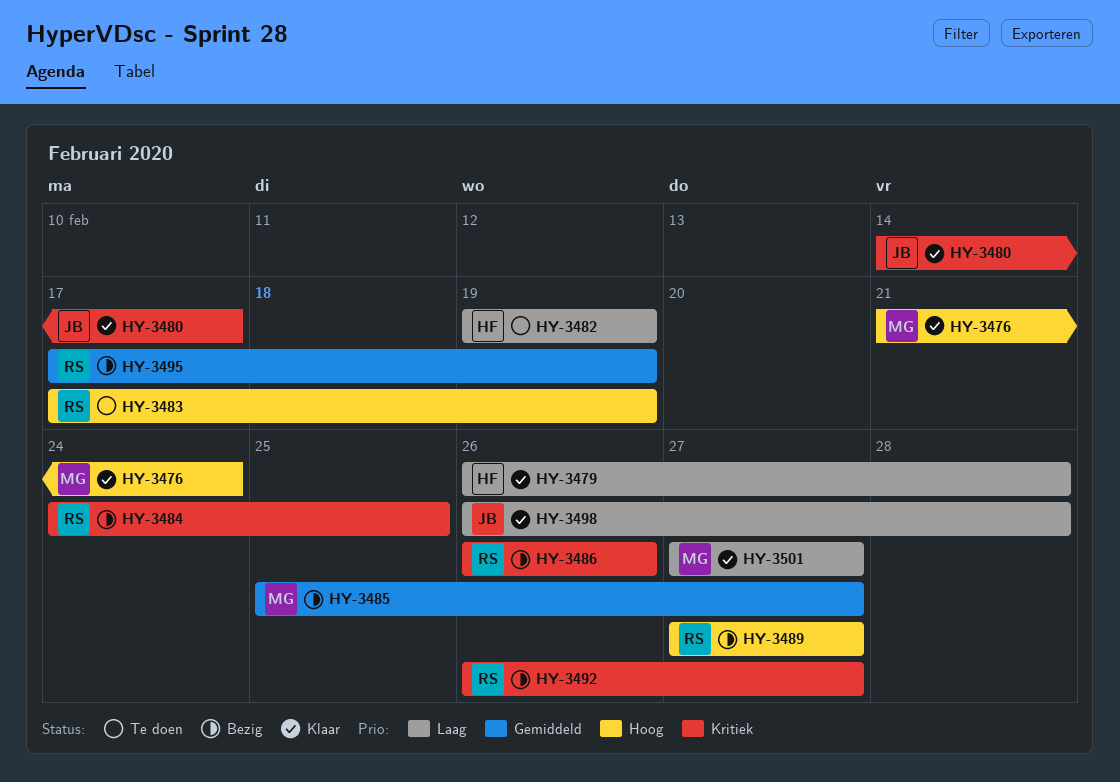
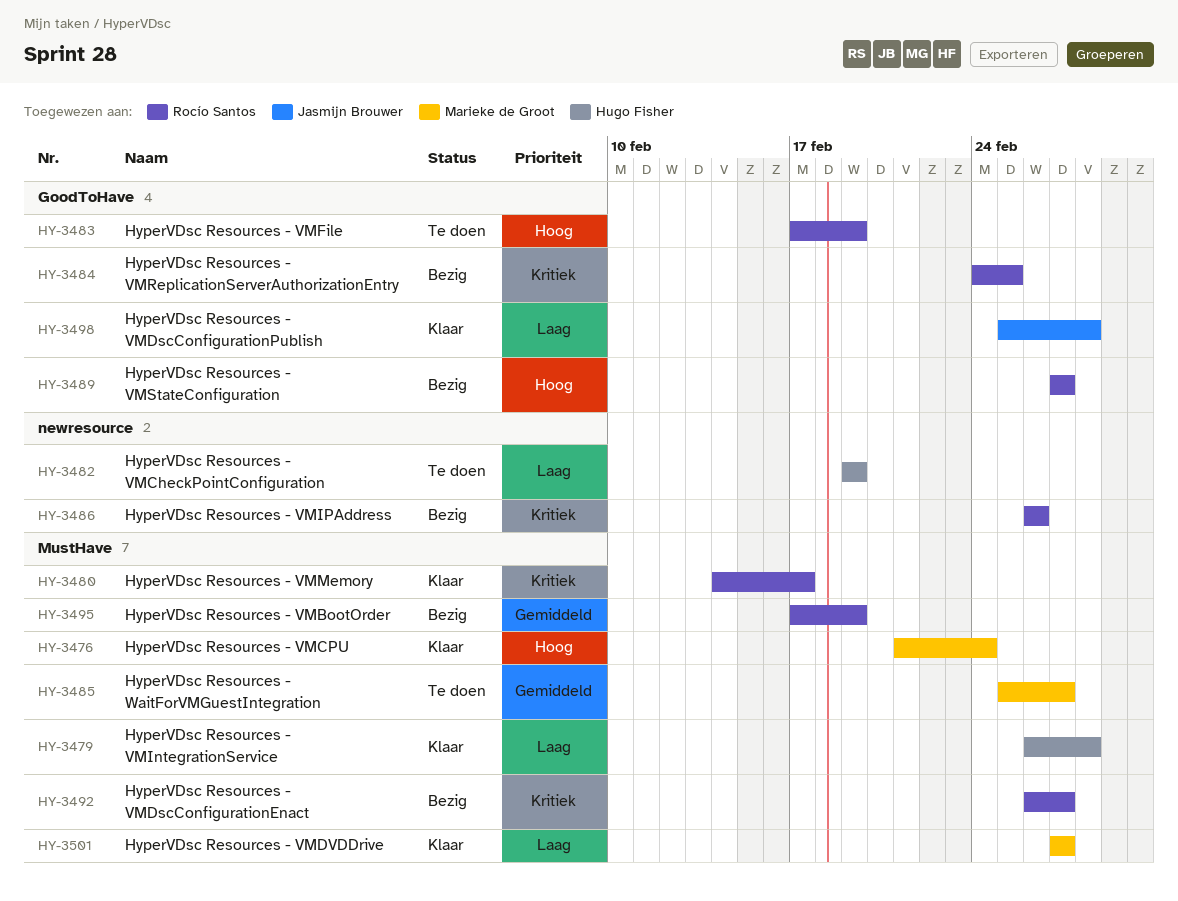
HY-3480, owner: Jasmijn Brouwer -> Rocío Santos
HY-3485, status: Bezig -> Te doen
HY-3498, start: Feb 26 -> Feb 25

